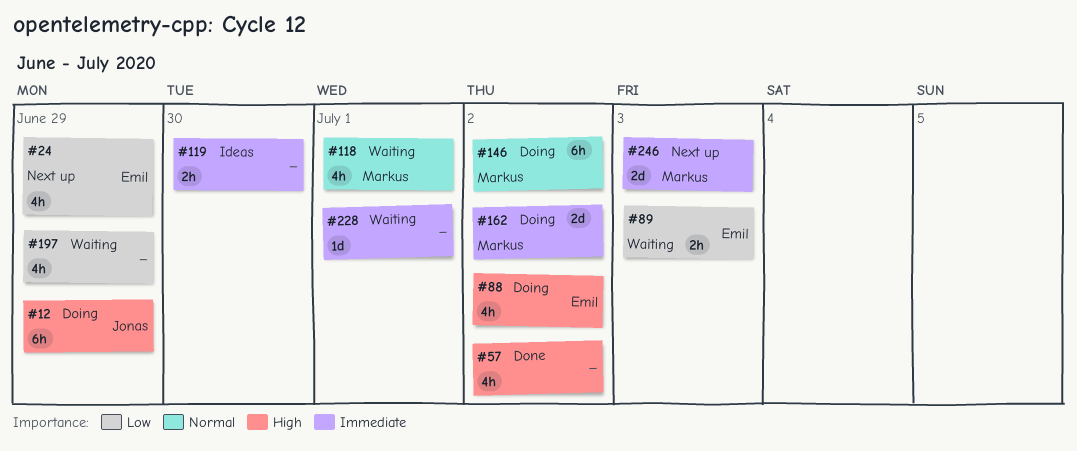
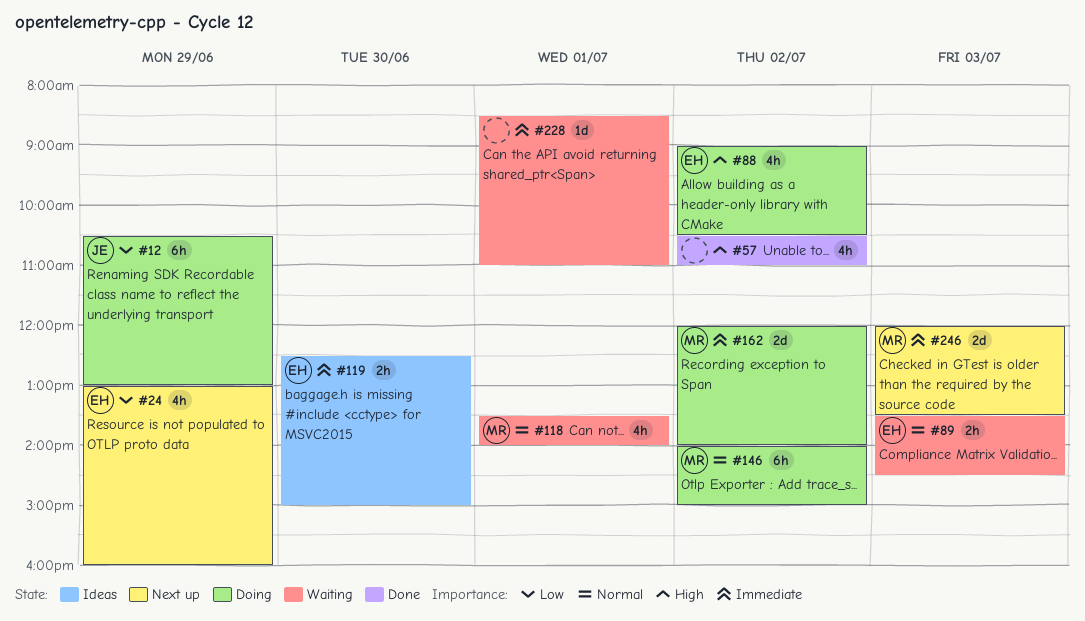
#12, priority: High -> Low
#89, priority: Low -> Normal
#119, owner: none -> Emil
#197: present -> none

